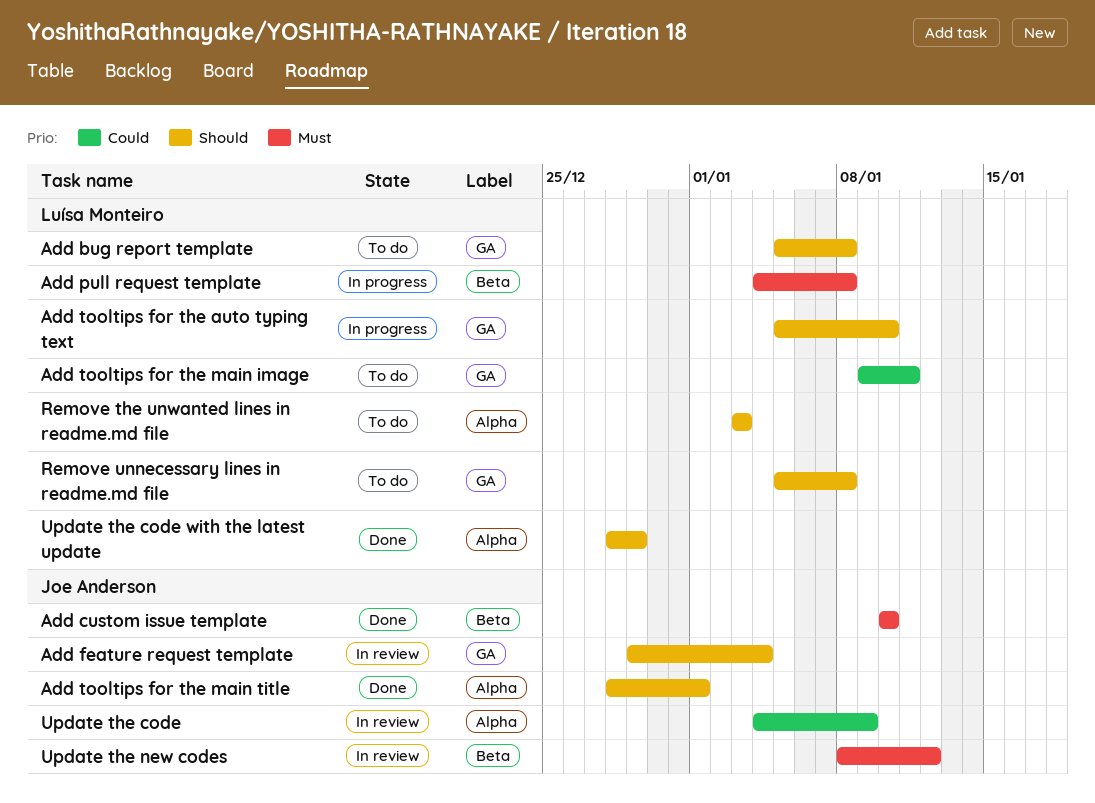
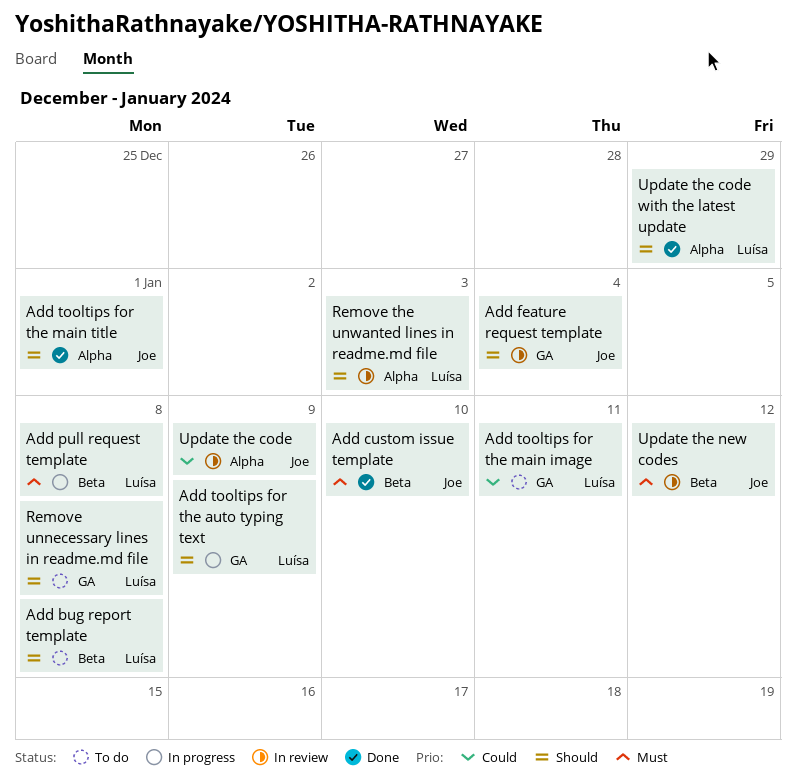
Add bug report template, label: GA -> Beta
Add tooltips for the auto typing text, due: Jan 10 -> Jan 9
Remove the unwanted lines in readme.md file, status: To do -> In review

